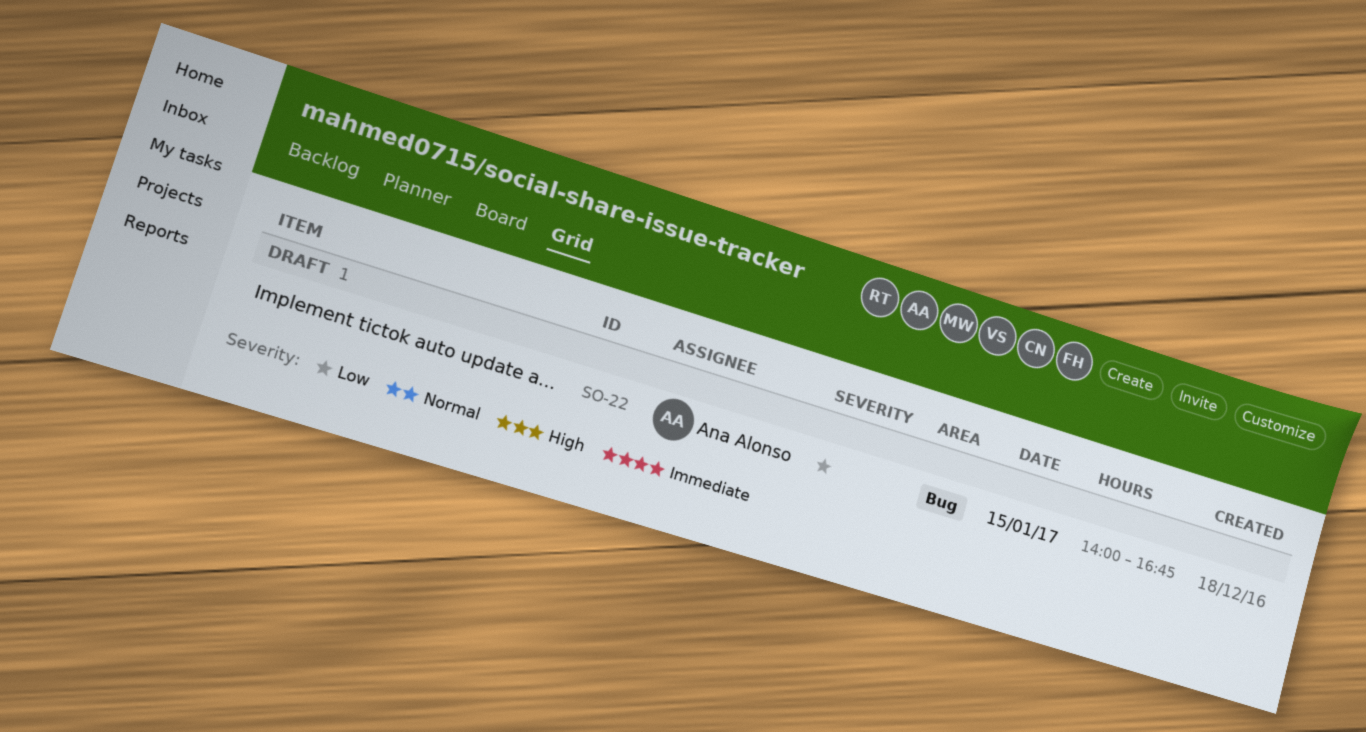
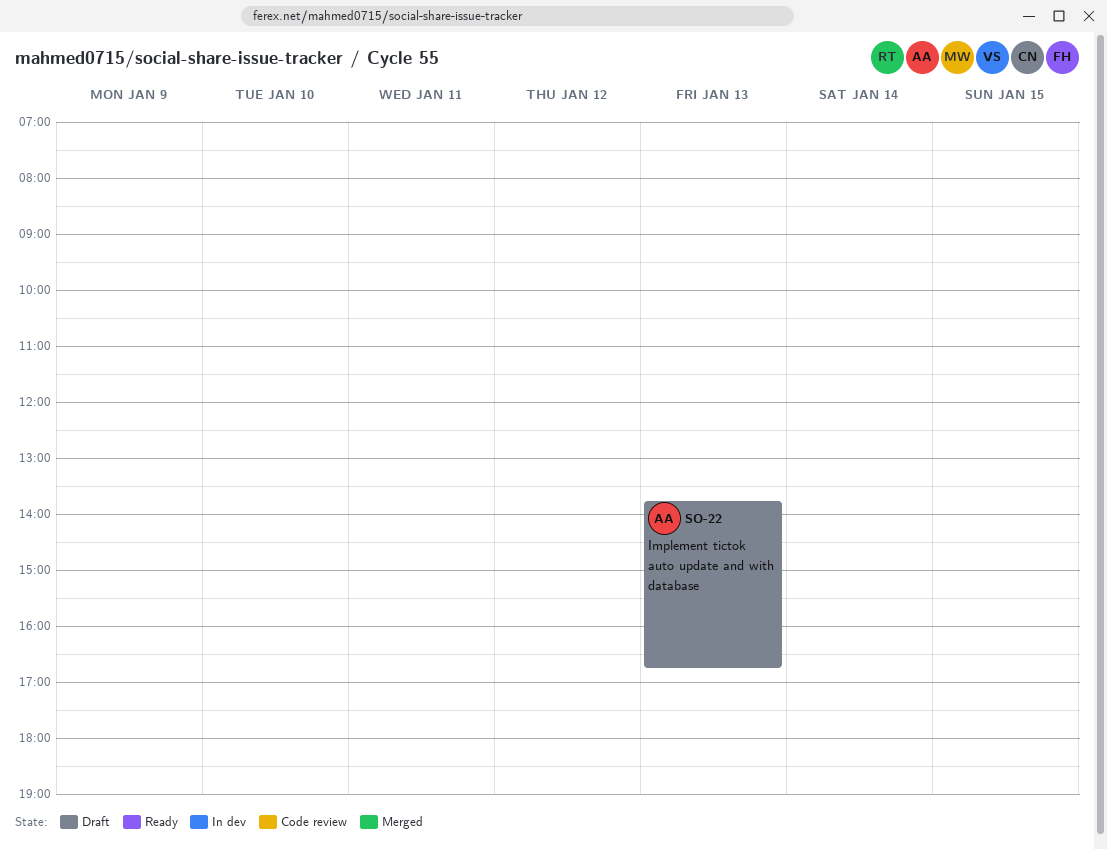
SO-22, day: Jan 15 -> Jan 13
SO-22, begins: 14:00 -> 13:45

